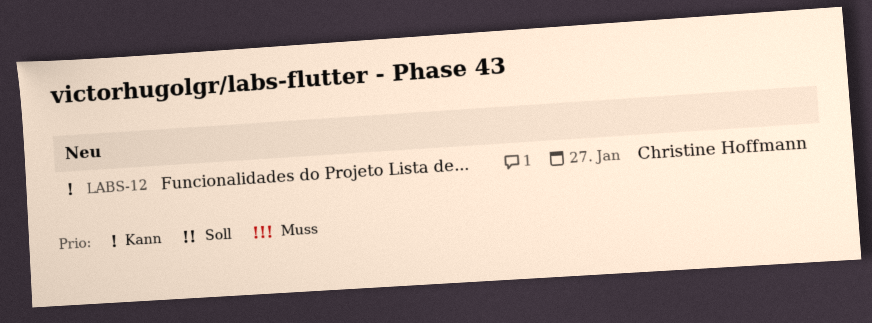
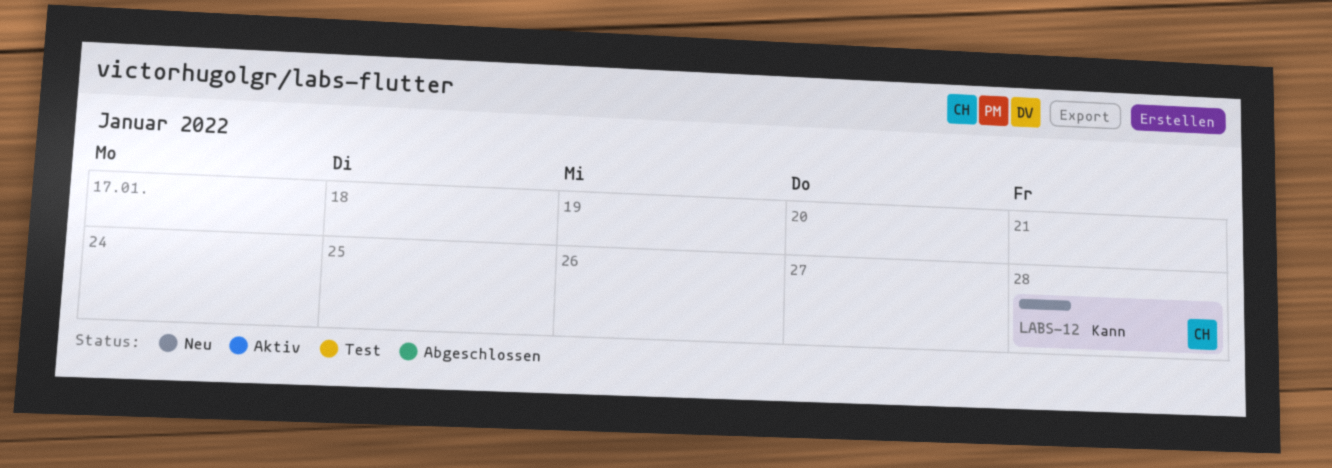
LABS-12, due: Jan 27 -> Jan 28

